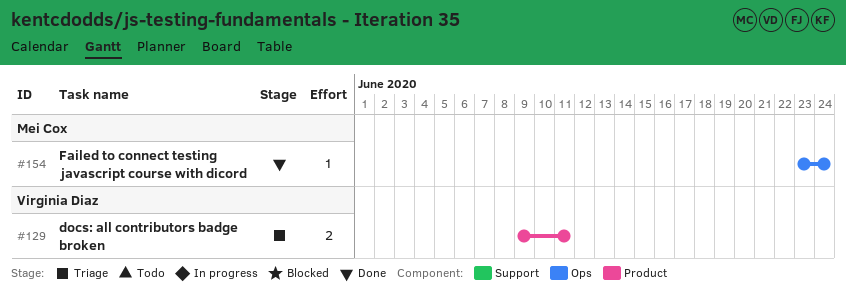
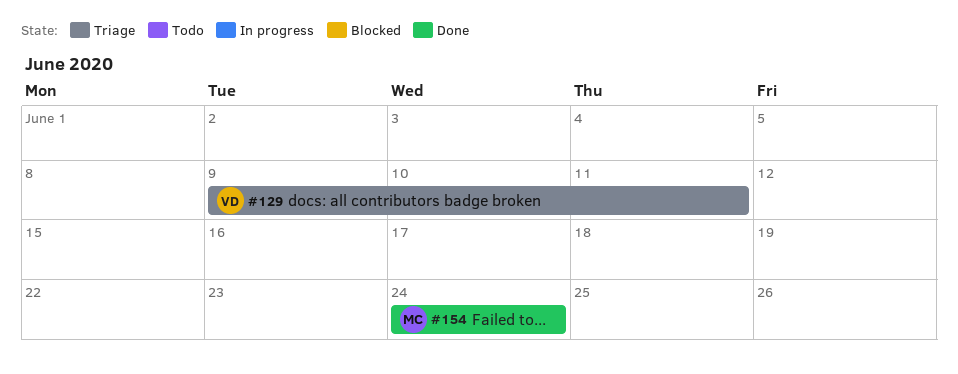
#154, start: Jun 23 -> Jun 24

